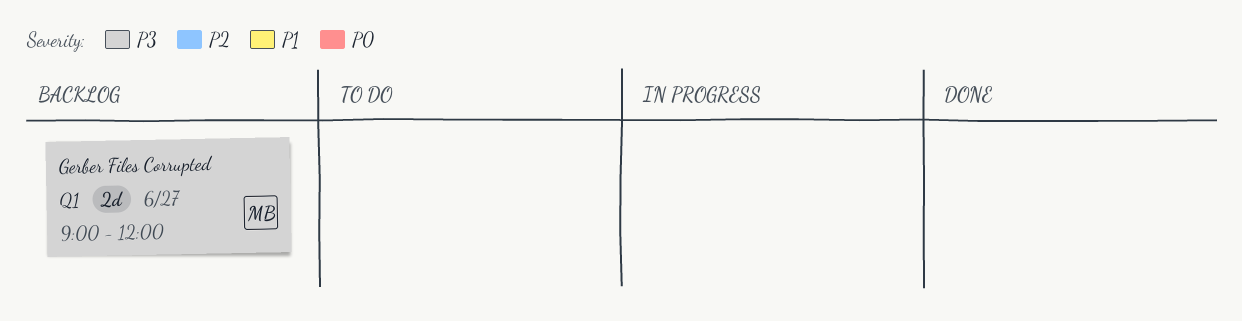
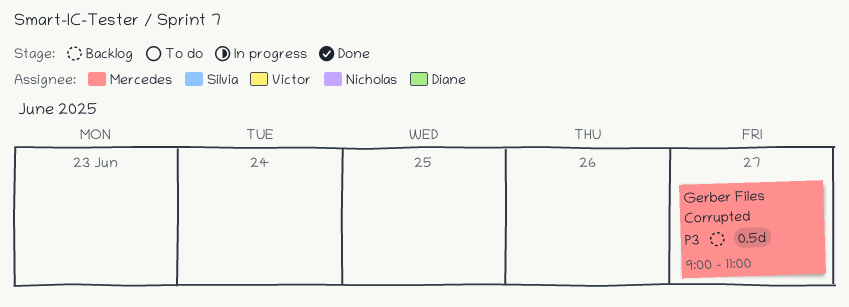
Gerber Files Corrupted, estimate: 2d -> 0.5d
Gerber Files Corrupted, ends: 12:00 -> 11:00

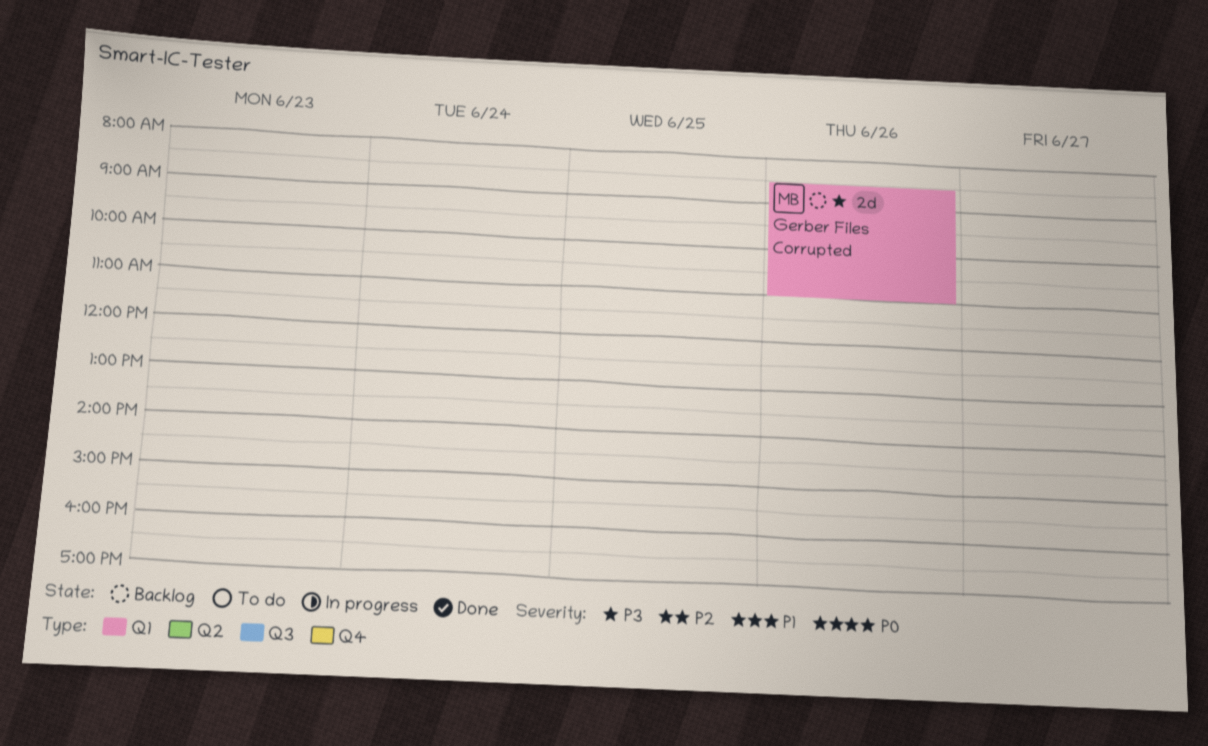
Gerber Files Corrupted, estimate: 0.5d -> 2d
Gerber Files Corrupted, day: Jun 27 -> Jun 26
Gerber Files Corrupted, begins: 09:00 -> 08:30

